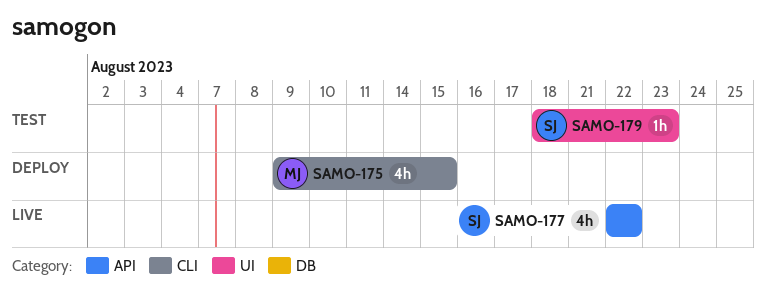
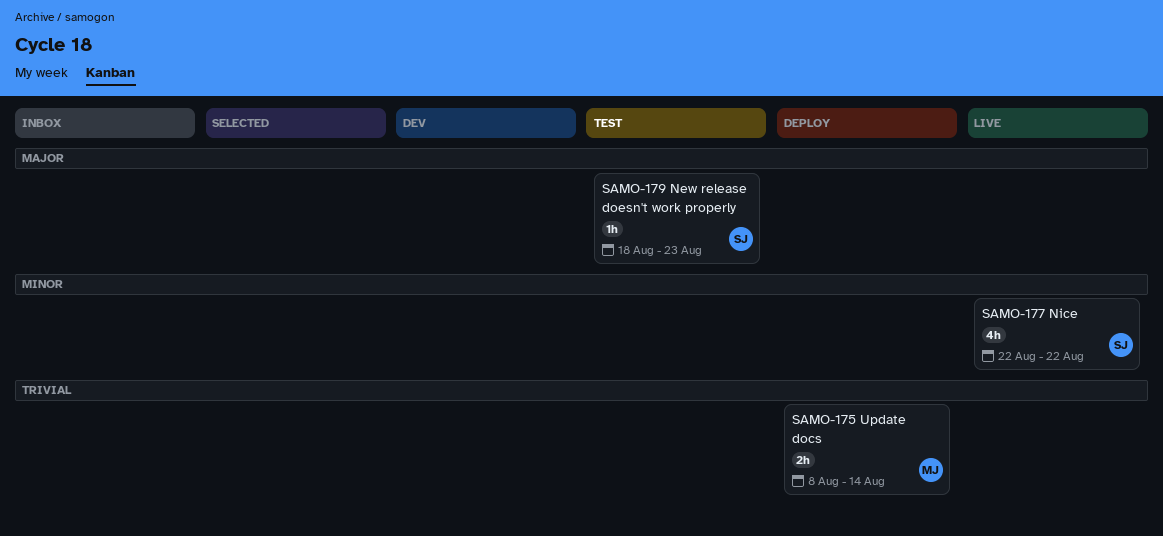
SAMO-175, estimate: 4h -> 2h
SAMO-175, start: Aug 9 -> Aug 8
SAMO-175, due: Aug 15 -> Aug 14

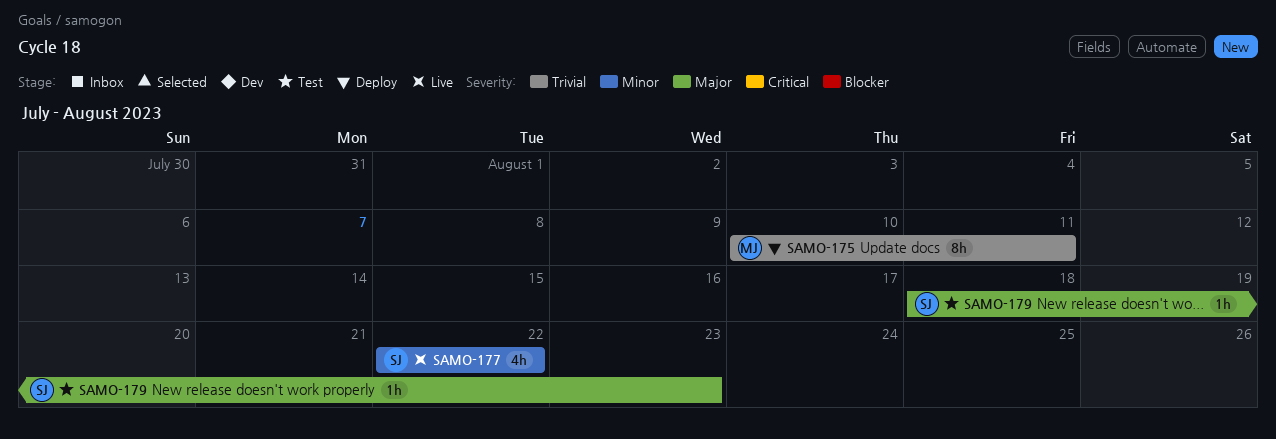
SAMO-175, estimate: 2h -> 8h
SAMO-175, start: Aug 8 -> Aug 10
SAMO-175, due: Aug 14 -> Aug 11

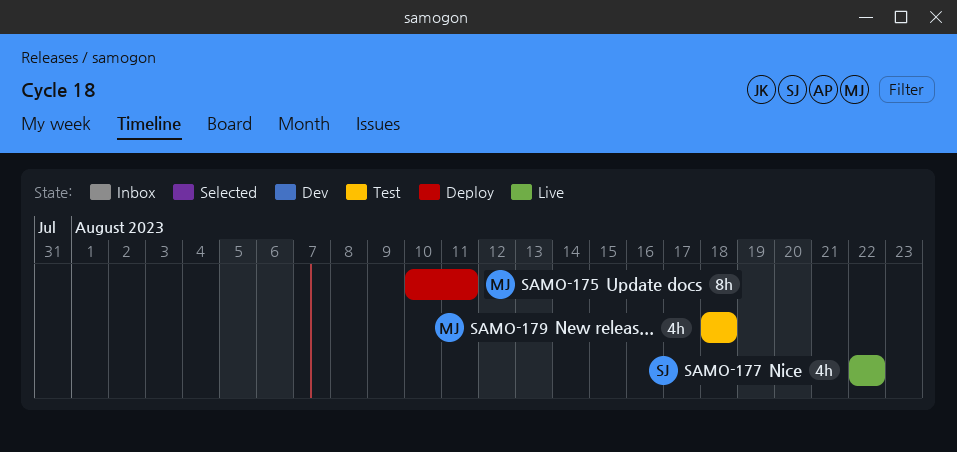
SAMO-179, owner: SJ -> MJ
SAMO-179, estimate: 1h -> 4h
SAMO-179, due: Aug 23 -> Aug 18

